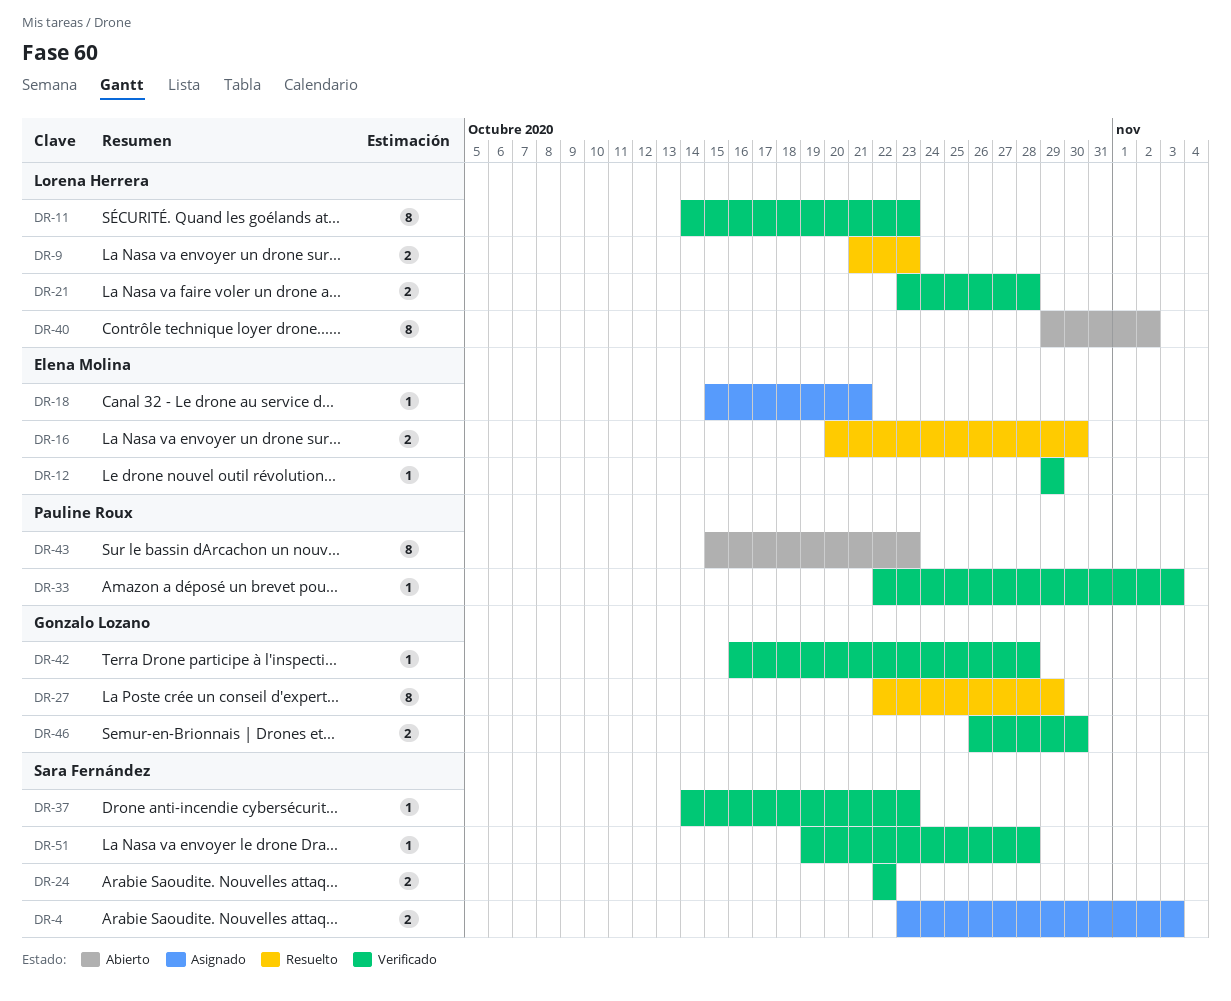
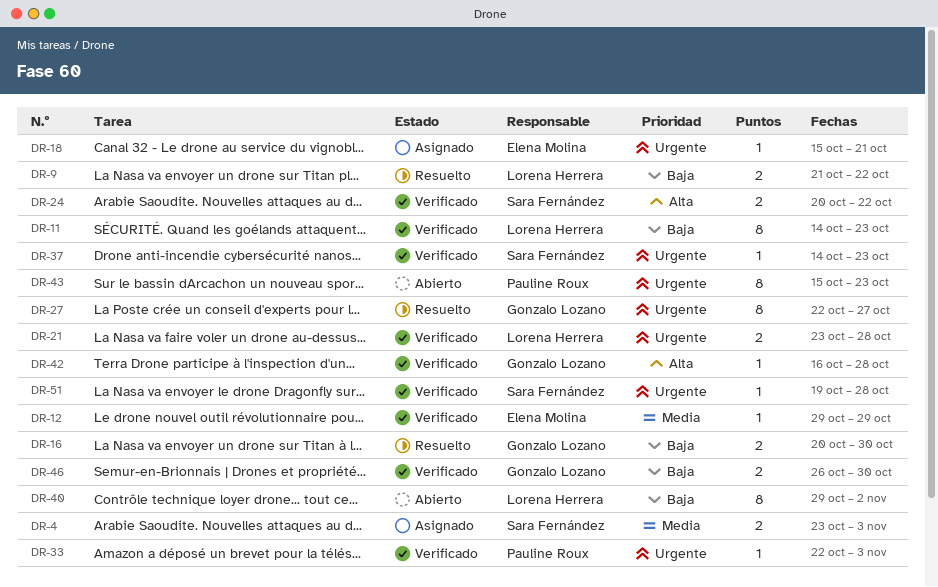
DR-9, due: Oct 23 -> Oct 22
DR-16, owner: Elena Molina -> Gonzalo Lozano
DR-24, start: Oct 22 -> Oct 20
DR-27, due: Oct 29 -> Oct 27

